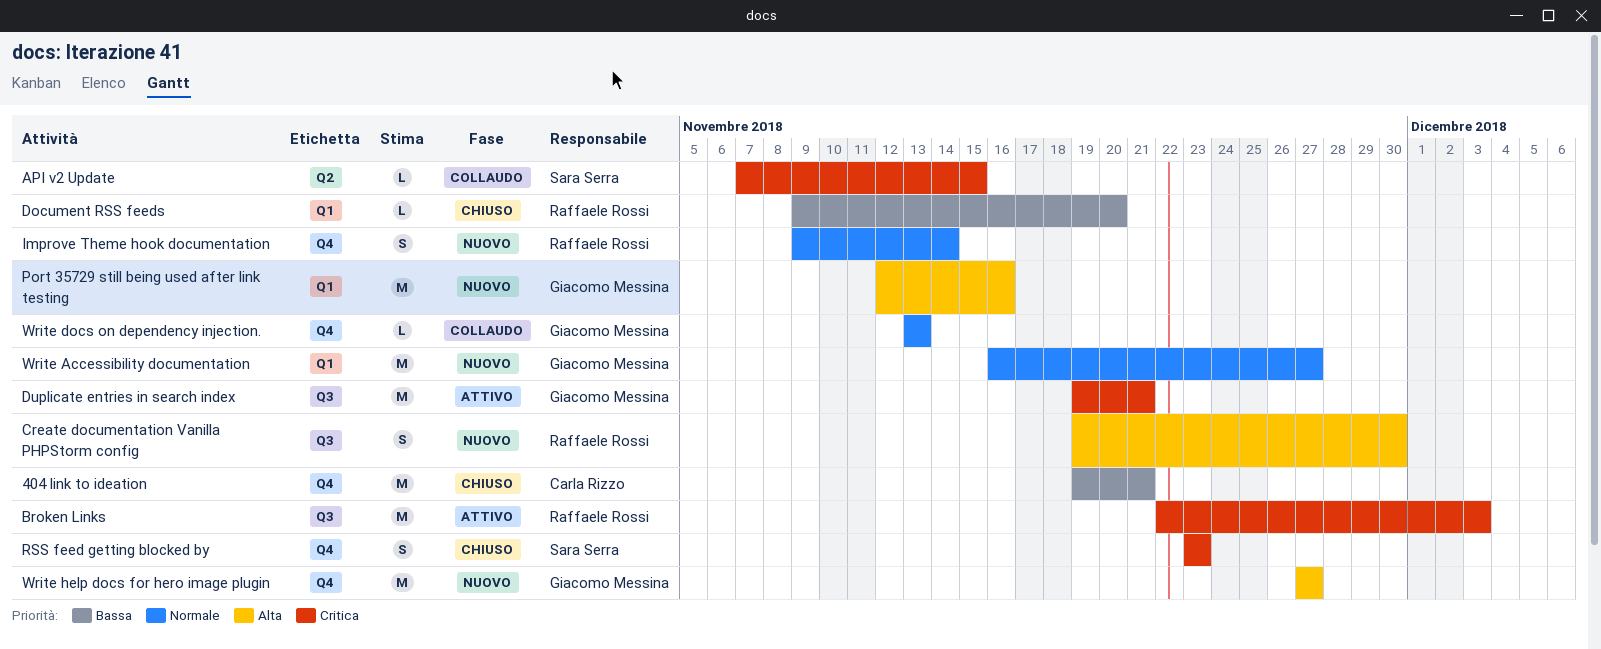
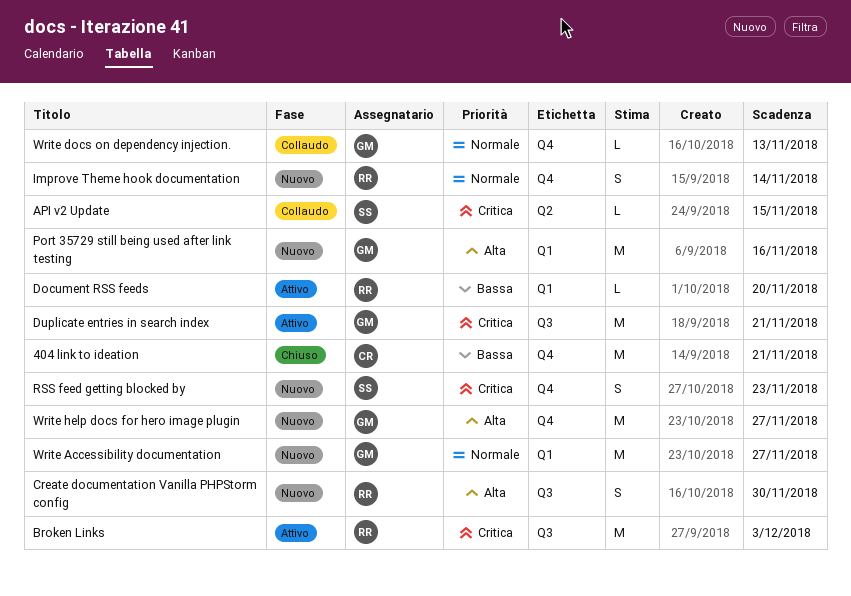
Document RSS feeds, status: Chiuso -> Attivo
RSS feed getting blocked by, status: Chiuso -> Nuovo

